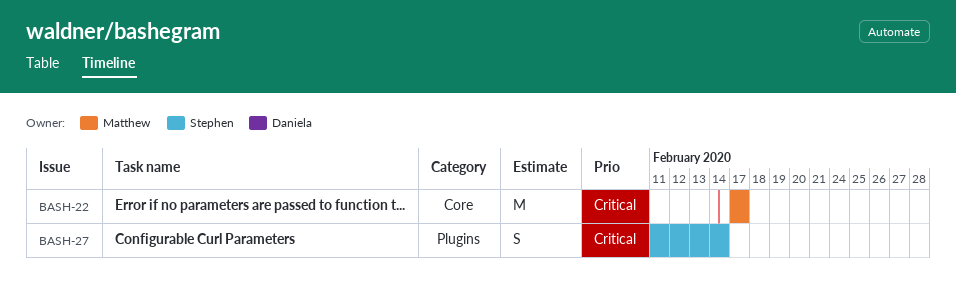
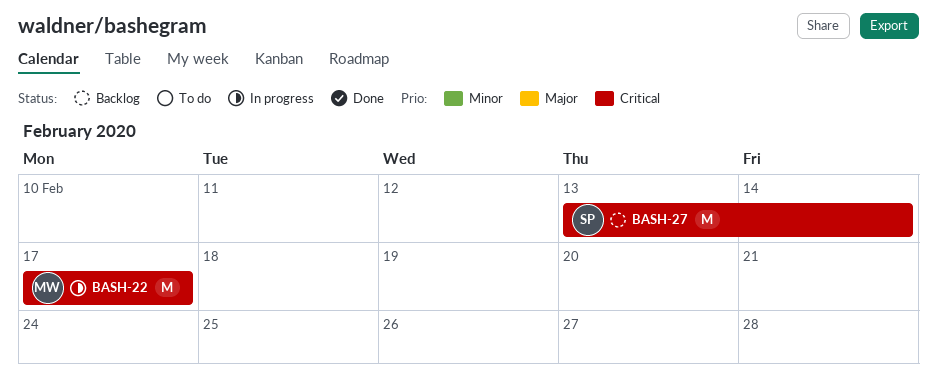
BASH-27, estimate: S -> M
BASH-27, start: Feb 11 -> Feb 13

